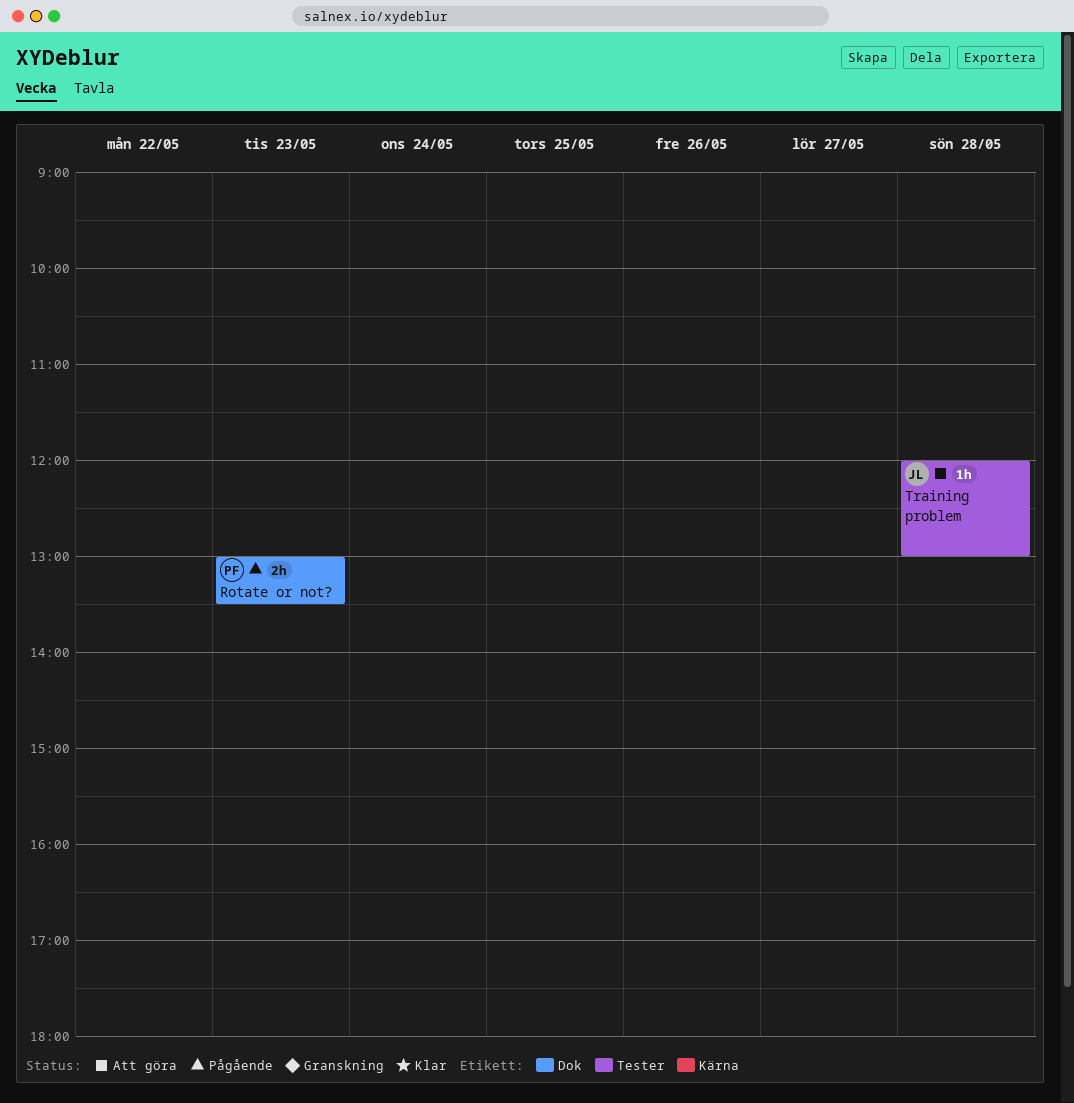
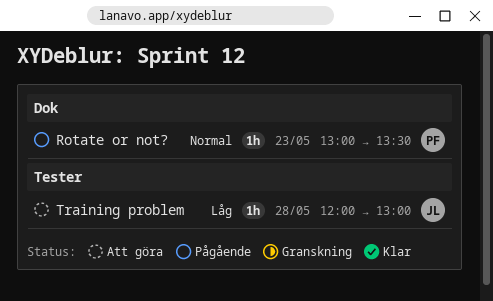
Rotate or not?, estimate: 2h -> 1h

